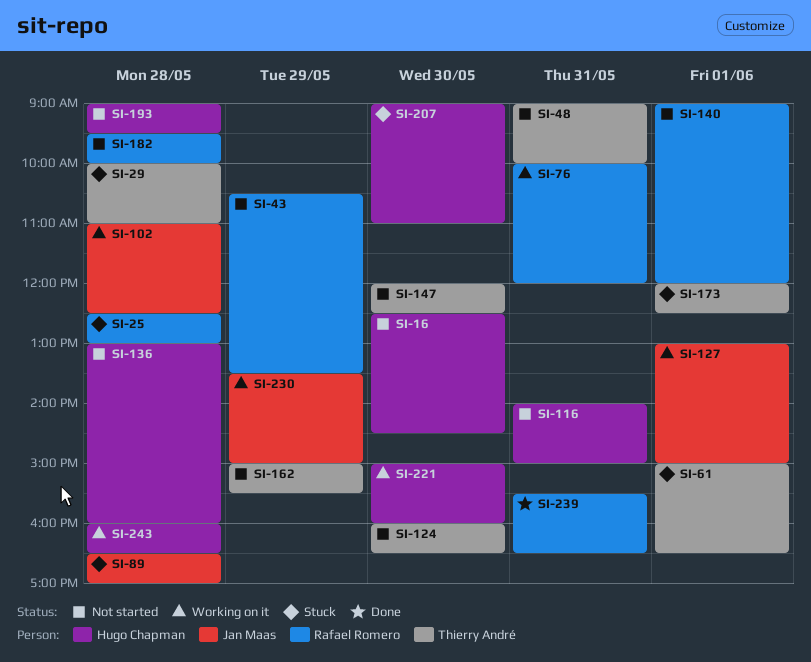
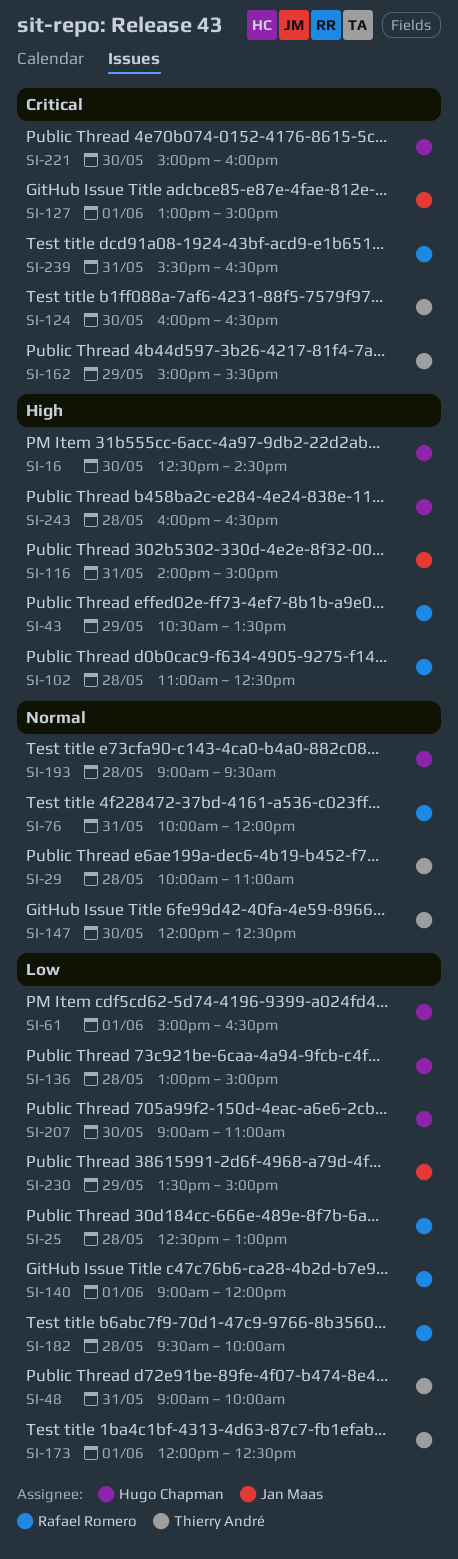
SI-61, owner: Thierry André -> Hugo Chapman
SI-89: present -> none
SI-102, owner: Jan Maas -> Rafael Romero
SI-116, owner: Hugo Chapman -> Jan Maas
SI-136, ends: 16:00 -> 15:00

